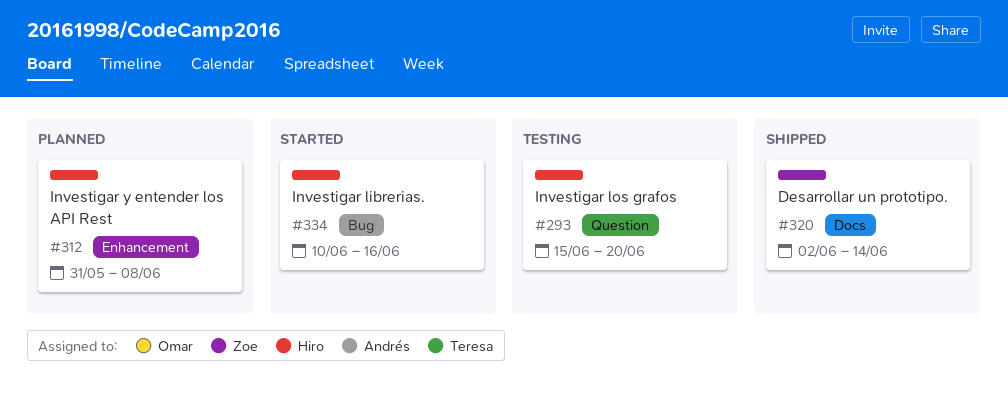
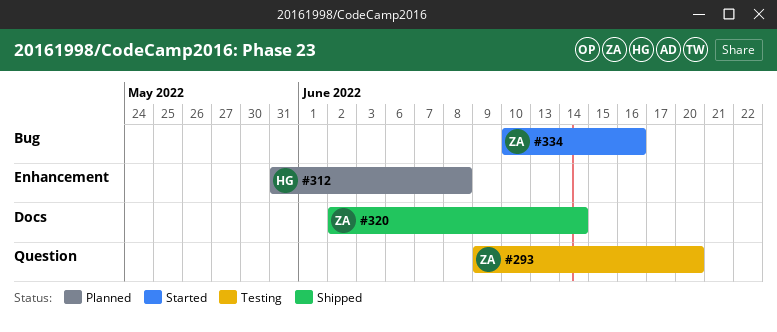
#293, owner: Hiro -> Zoe
#293, start: Jun 15 -> Jun 9
#334, owner: Hiro -> Zoe

